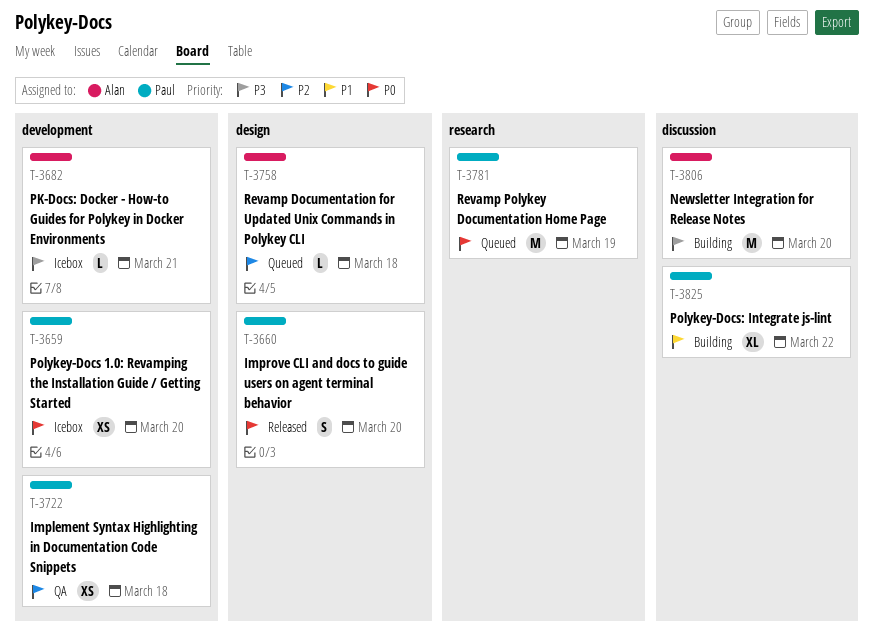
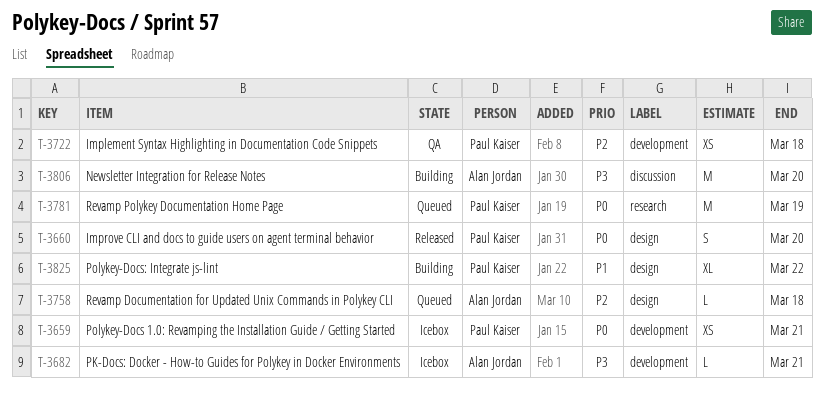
T-3659, due: Mar 20 -> Mar 21
T-3825, label: discussion -> design

